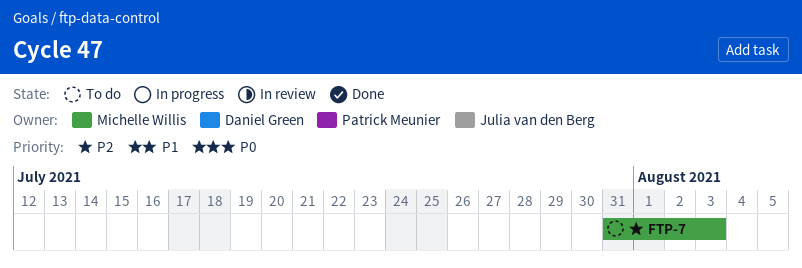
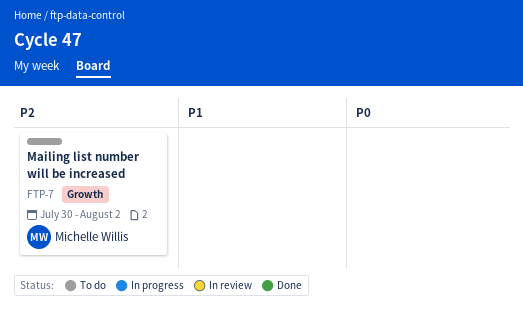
FTP-7, start: Jul 31 -> Jul 30
FTP-7, due: Aug 3 -> Aug 2

